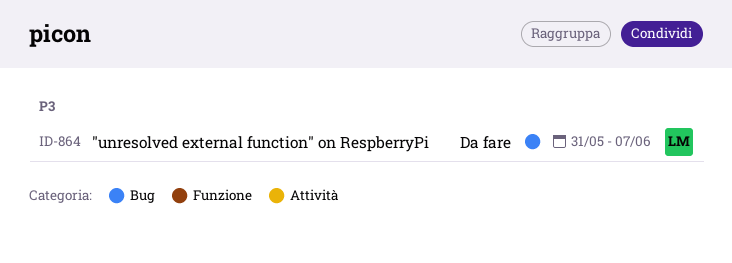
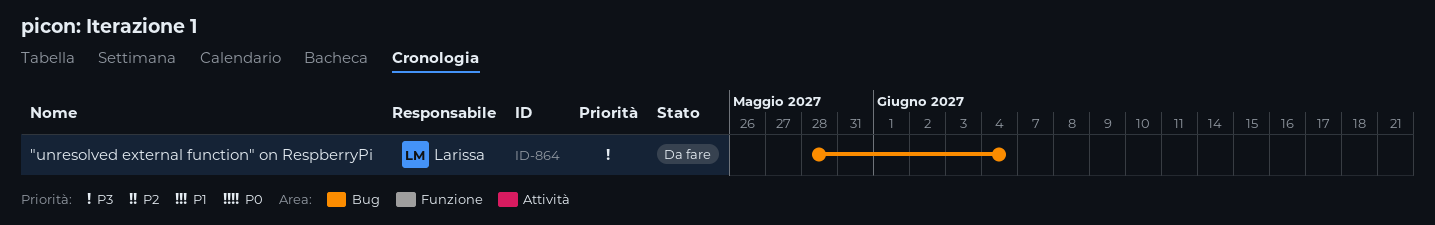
ID-864, start: May 31 -> May 28
ID-864, due: Jun 7 -> Jun 4

